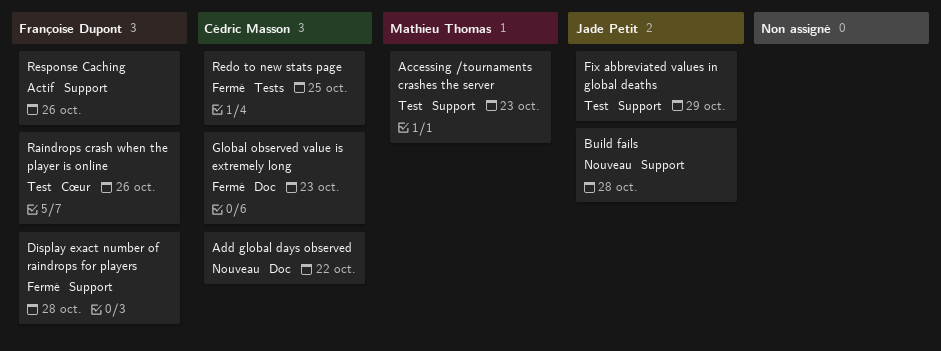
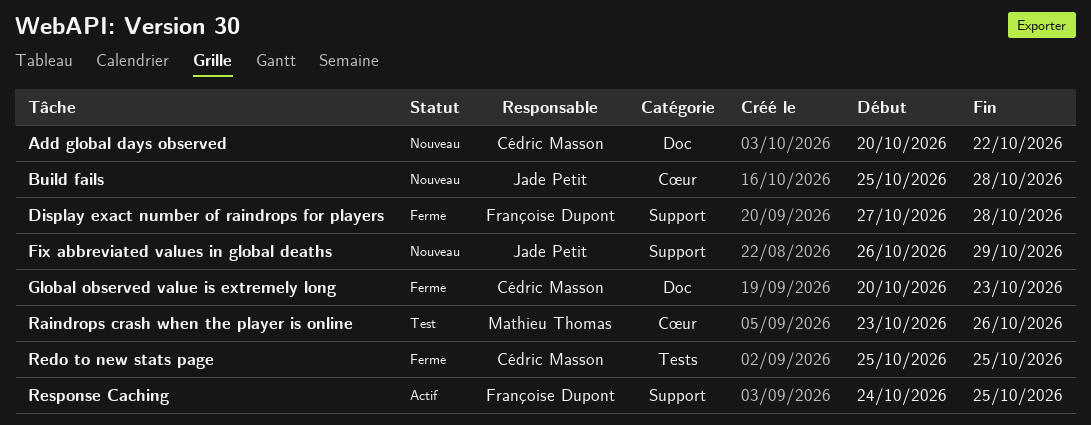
Accessing /tournaments crashes the server: present -> none
Build fails, label: Support -> Cœur
Fix abbreviated values in global deaths, status: Test -> Nouveau
Raindrops crash when the player is online, owner: Françoise Dupont -> Mathieu Thomas
Response Caching, due: Oct 26 -> Oct 25

